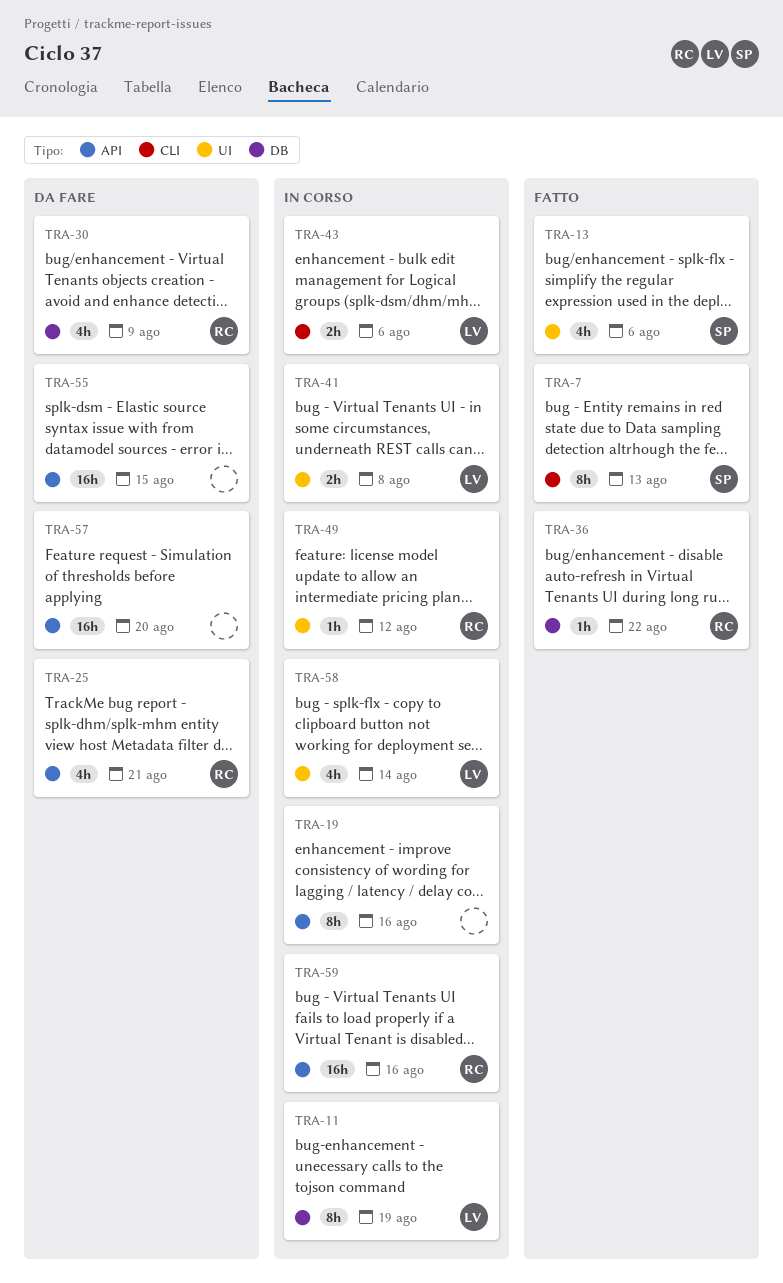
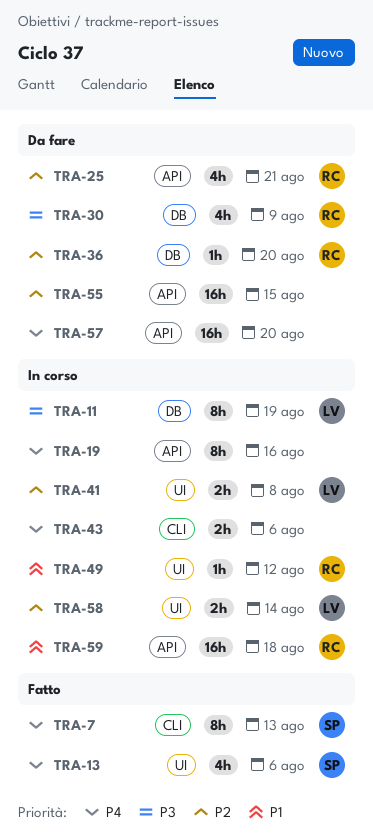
TRA-36, status: Fatto -> Da fare
TRA-36, due: Aug 22 -> Aug 20
TRA-43, owner: LV -> none
TRA-58, estimate: 4h -> 2h
TRA-59, due: Aug 16 -> Aug 18

